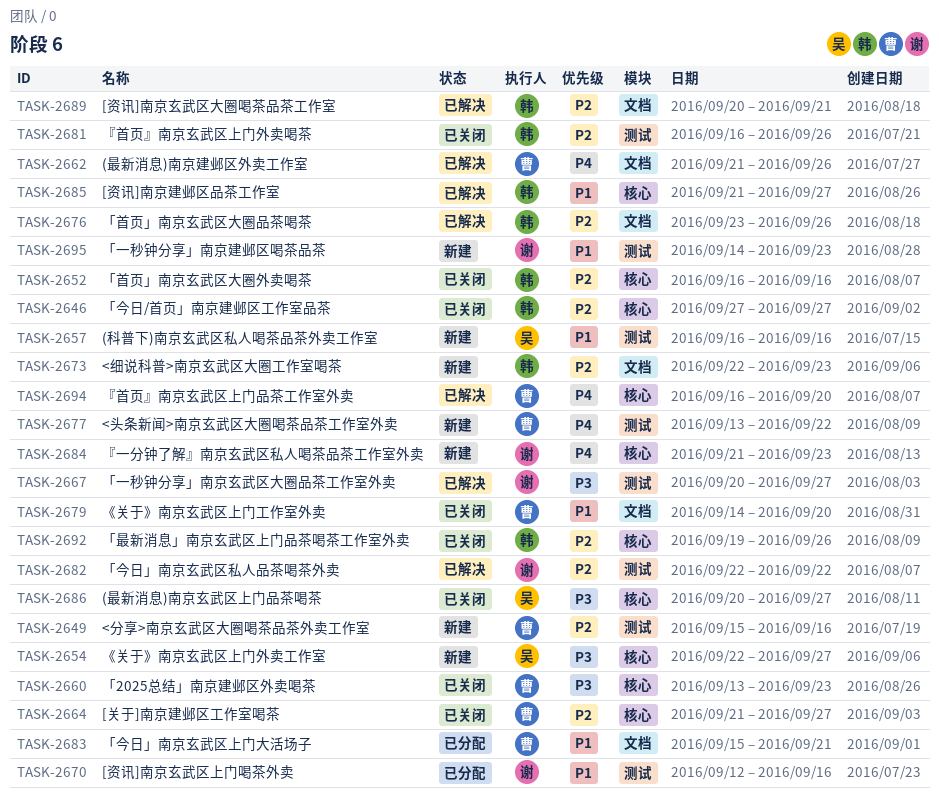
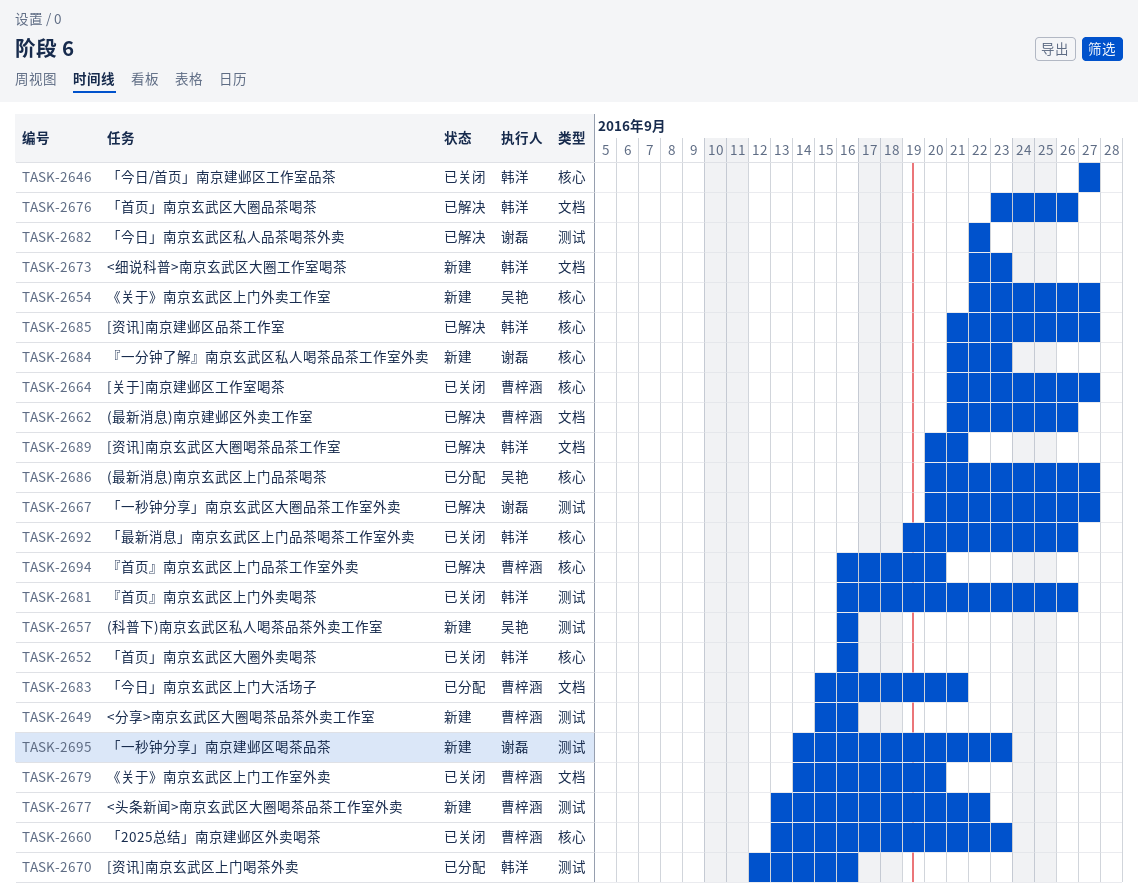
TASK-2670, owner: 谢磊 -> 韩洋
TASK-2686, status: 已关闭 -> 已分配

